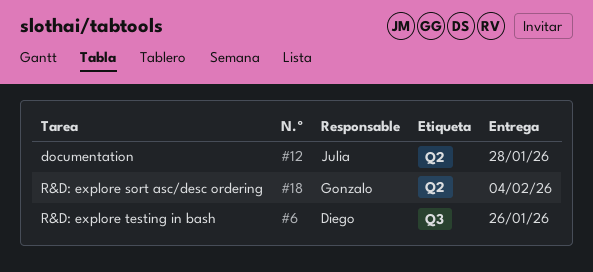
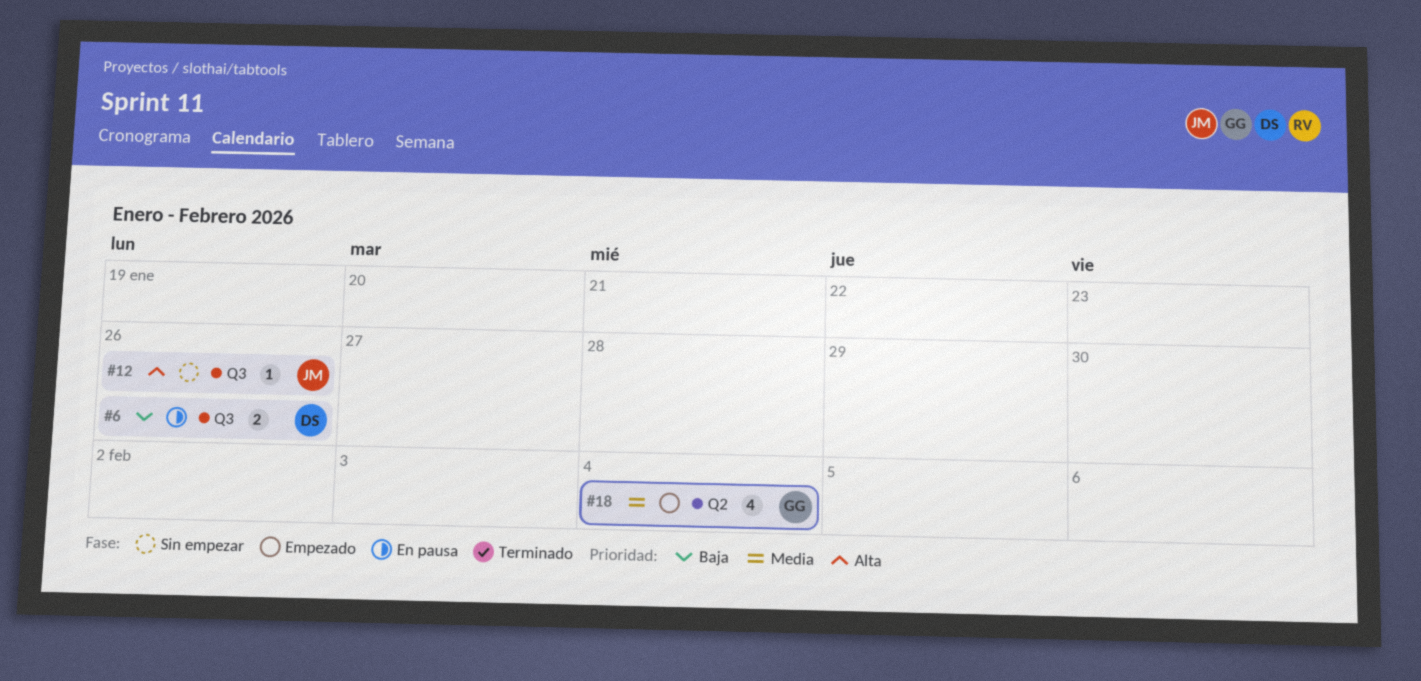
#12, label: Q2 -> Q3
#12, due: Jan 28 -> Jan 26

